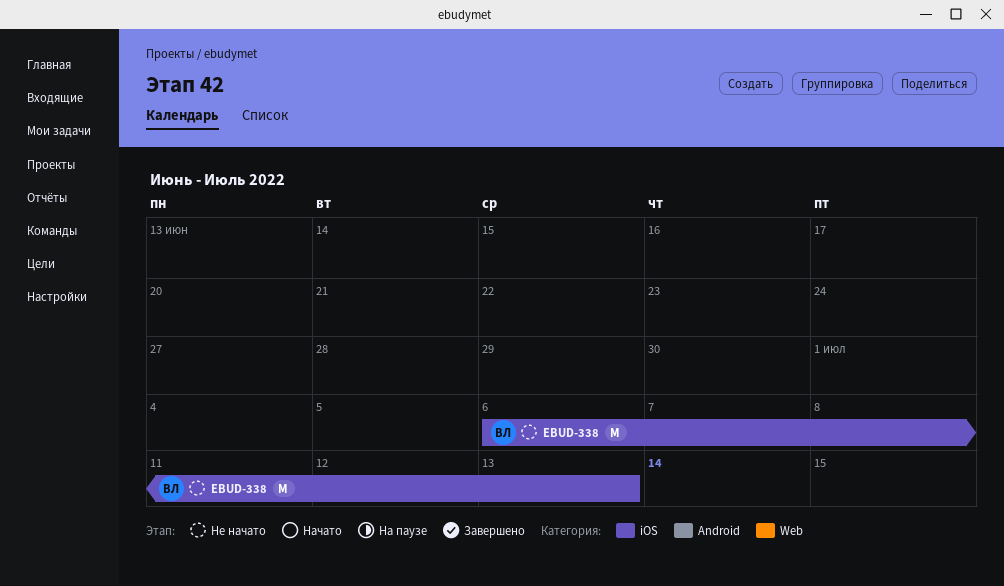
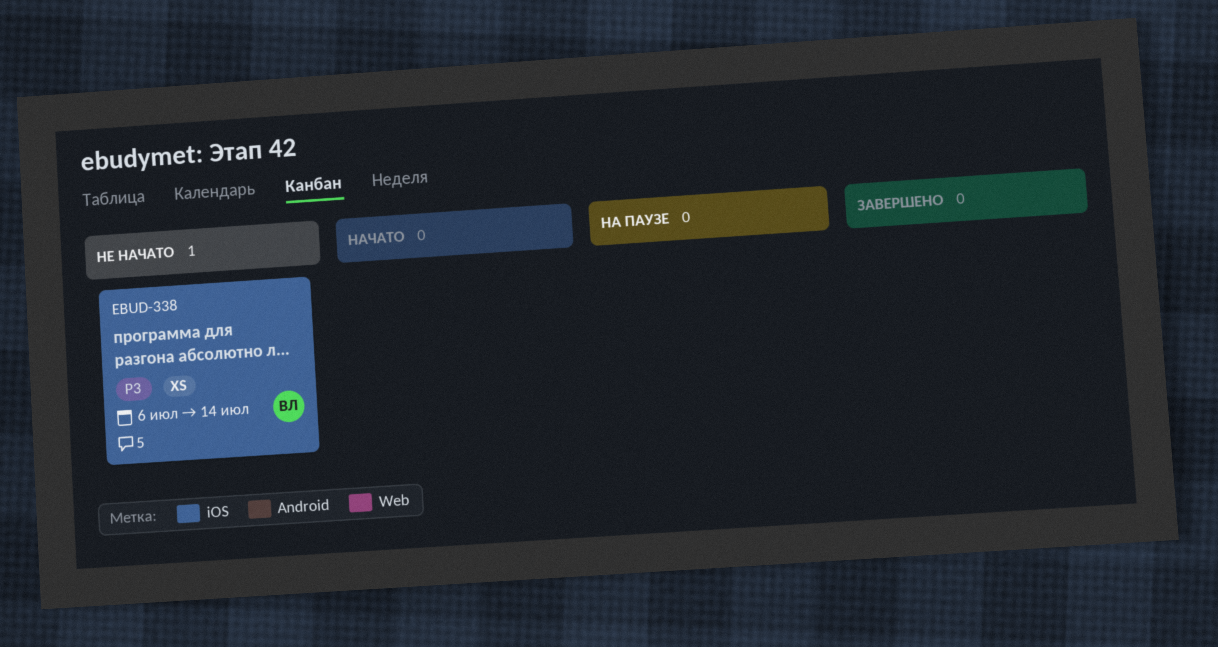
EBUD-338, estimate: M -> XS
EBUD-338, due: Jul 13 -> Jul 14

